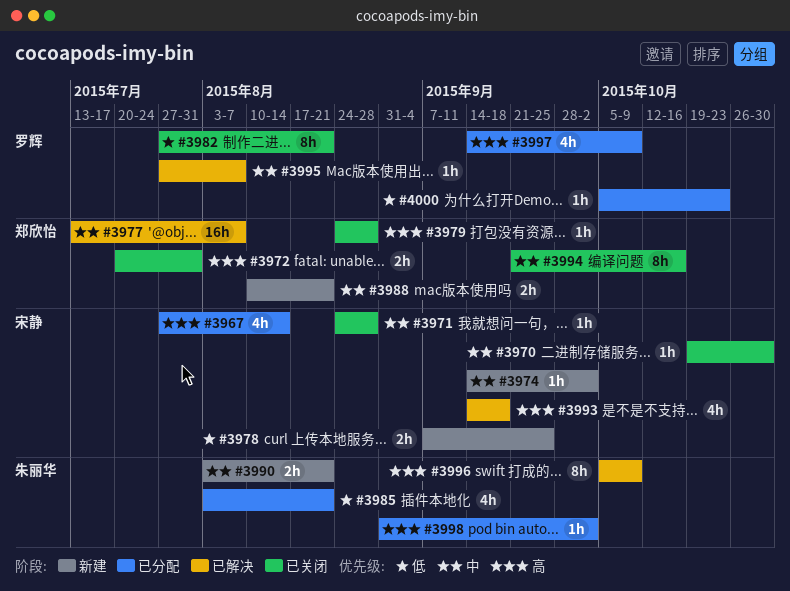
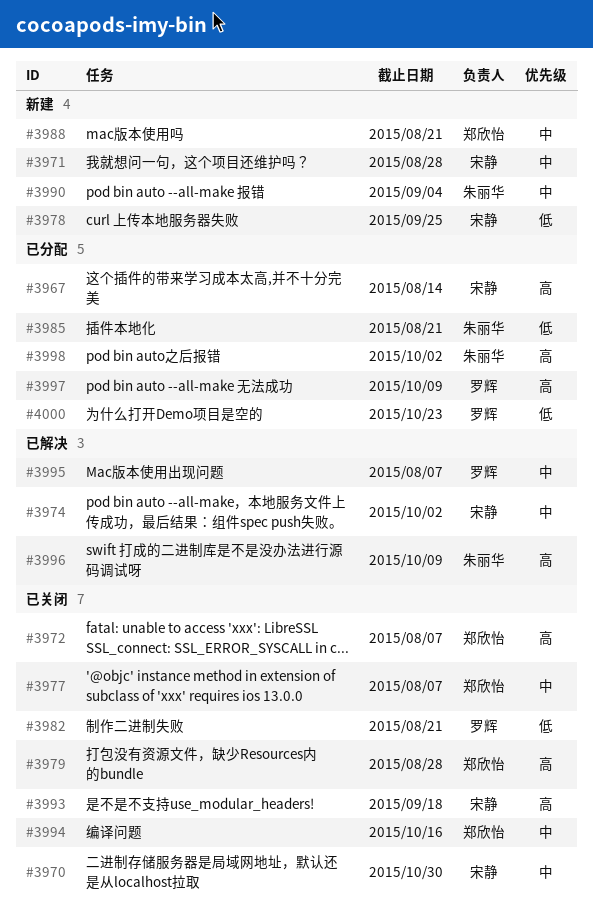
#3971, status: 已关闭 -> 新建
#3972, due: Jul 31 -> Aug 7
#3974, status: 新建 -> 已解决
#3977, status: 已解决 -> 已关闭
#3990, due: Aug 21 -> Sep 4
#3993, status: 已解决 -> 已关闭

